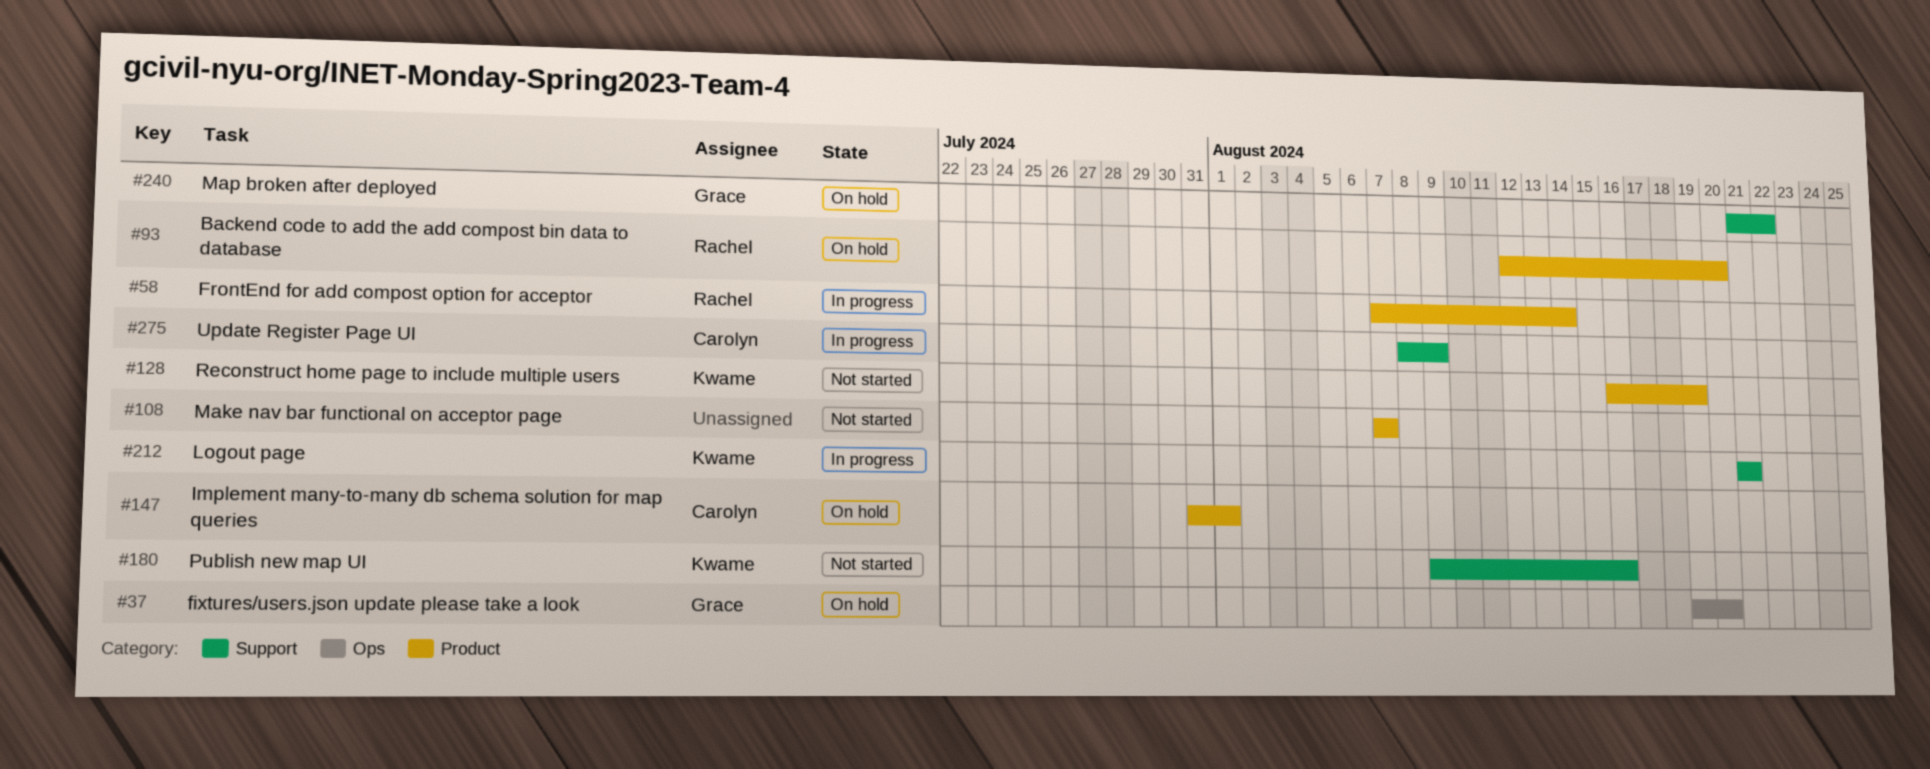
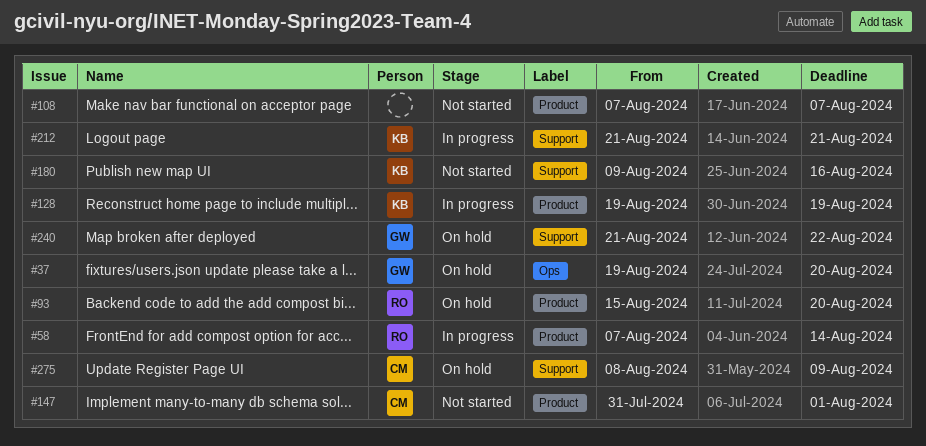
#93, start: Aug 12 -> Aug 15
#128, status: Not started -> In progress
#128, start: Aug 16 -> Aug 19
#147, status: On hold -> Not started
#275, status: In progress -> On hold

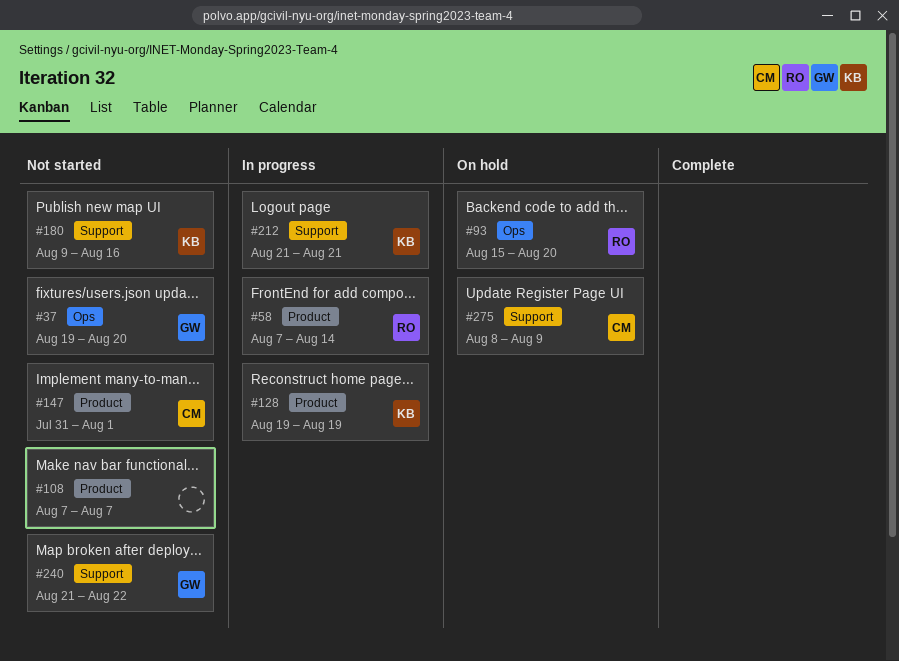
#37, status: On hold -> Not started
#93, label: Product -> Ops
#240, status: On hold -> Not started

